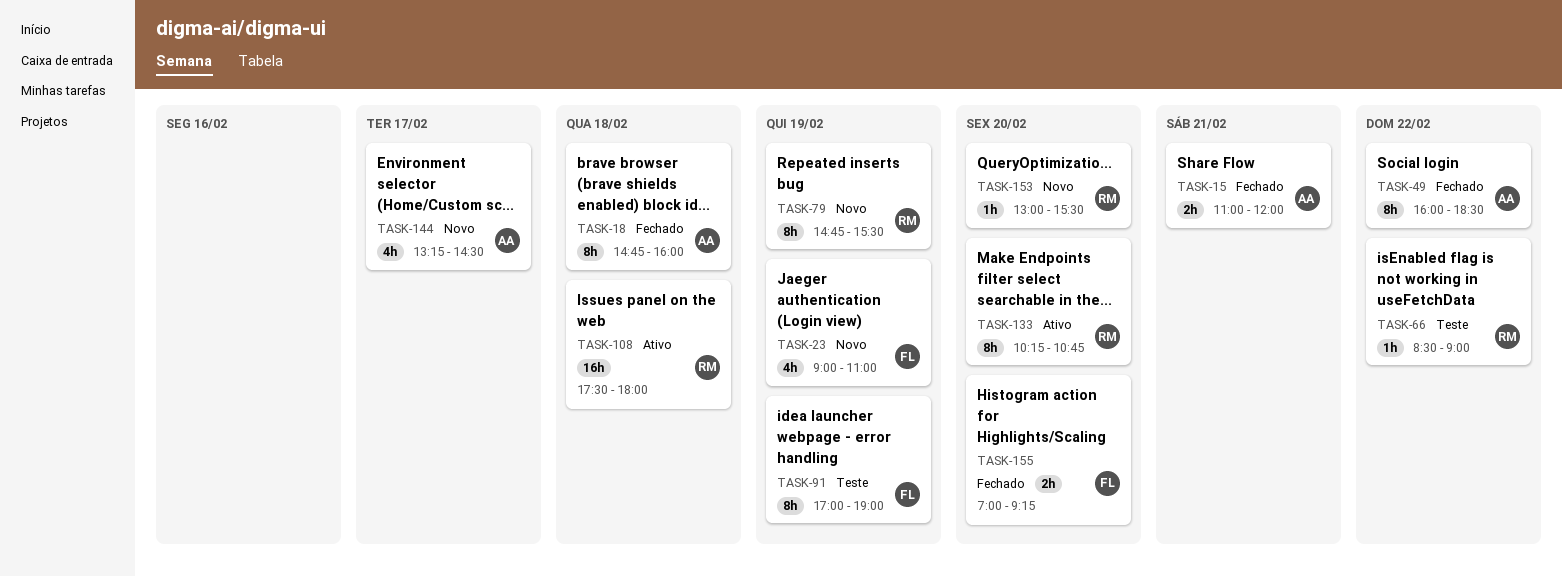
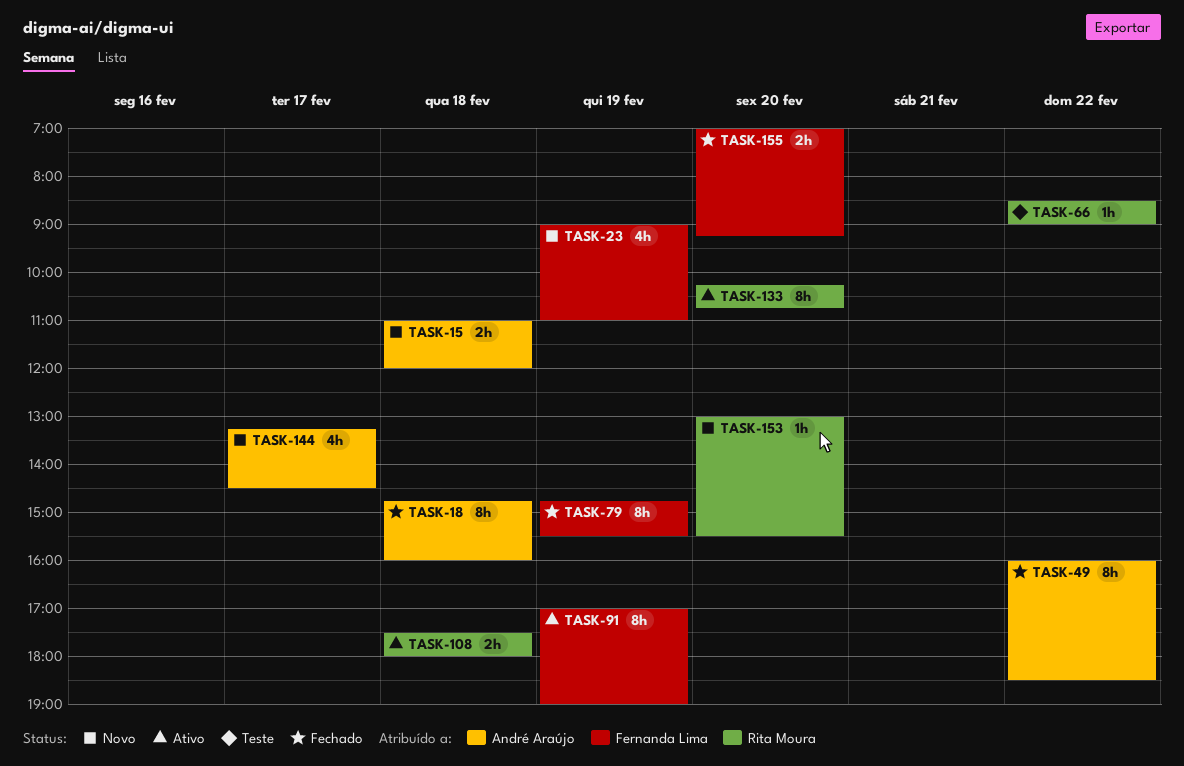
TASK-15, status: Fechado -> Novo
TASK-15, day: Feb 21 -> Feb 18
TASK-79, status: Novo -> Fechado
TASK-79, owner: Rita Moura -> Fernanda Lima
TASK-91, status: Teste -> Ativo
TASK-108, estimate: 16h -> 2h

